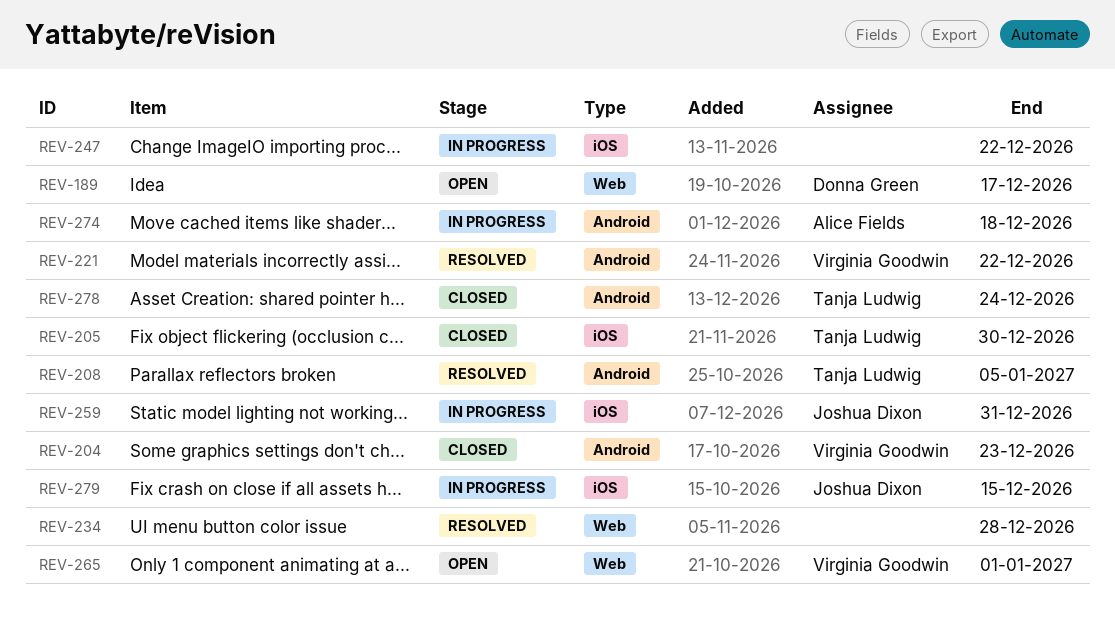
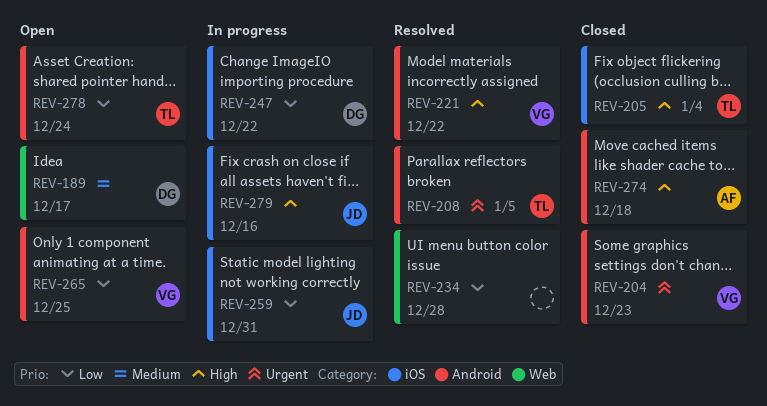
REV-205, due: Dec 30 -> Jan 4
REV-247, owner: none -> Donna Green
REV-265, label: Web -> Android
REV-265, due: Jan 1 -> Dec 25
REV-274, status: In progress -> Closed
REV-278, status: Closed -> Open
REV-279, due: Dec 15 -> Dec 16

